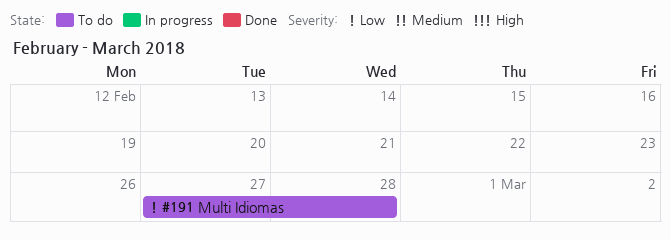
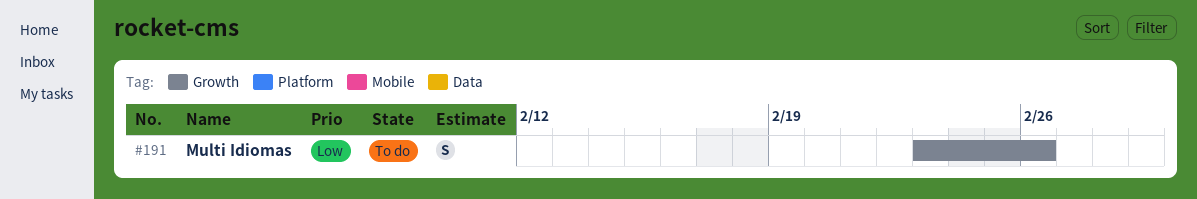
#191, start: Feb 27 -> Feb 23
#191, due: Feb 28 -> Feb 26

